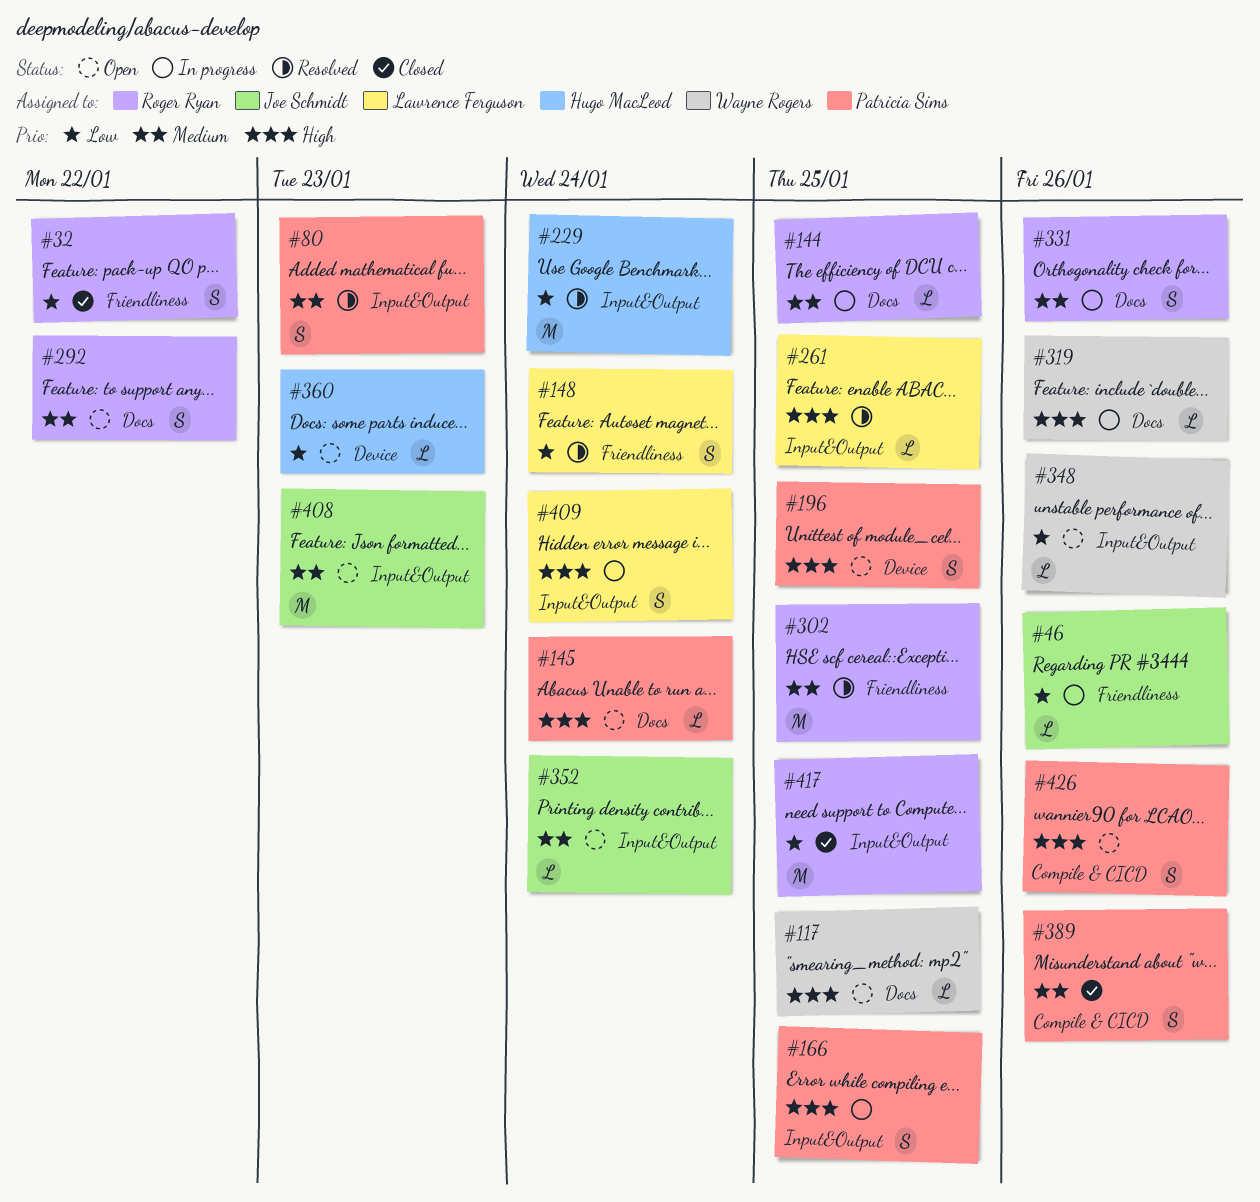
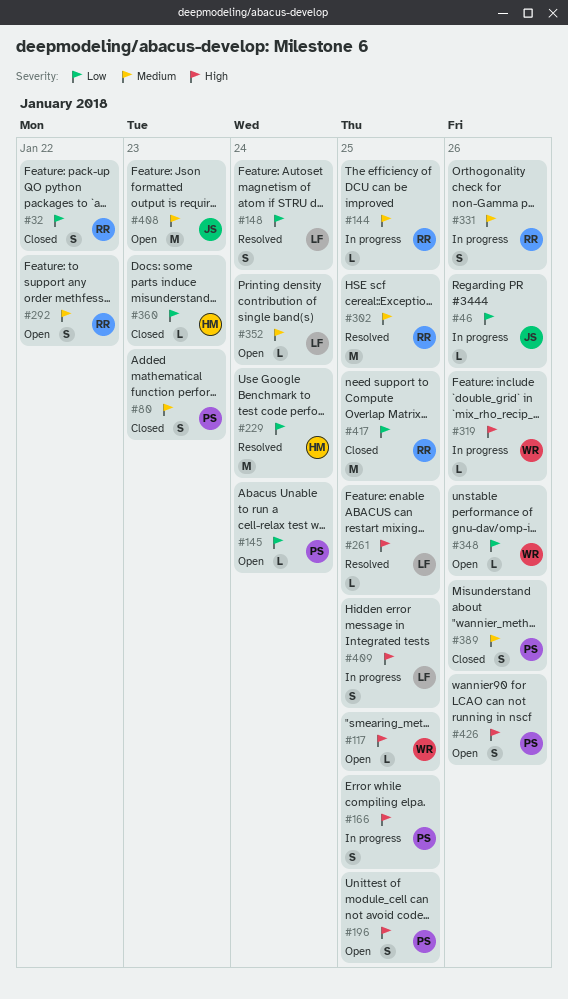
#80, status: Resolved -> Closed
#145, priority: High -> Low
#352, owner: Joe Schmidt -> Lawrence Ferguson
#360, status: Open -> Closed
#409, due: Jan 24 -> Jan 25

